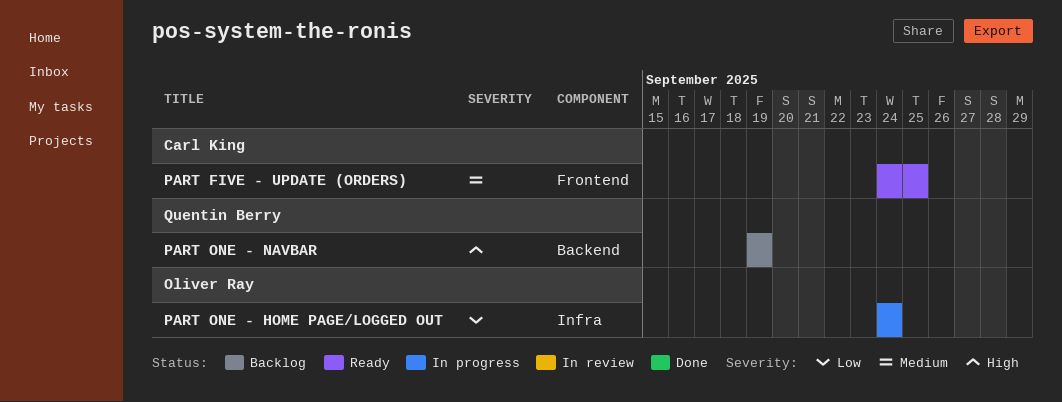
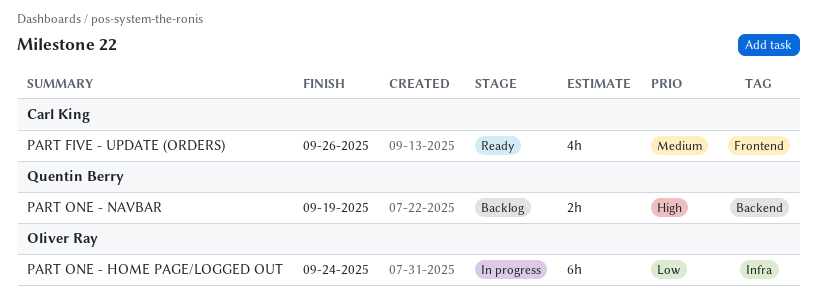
PART FIVE - UPDATE (ORDERS), due: Sep 25 -> Sep 26

